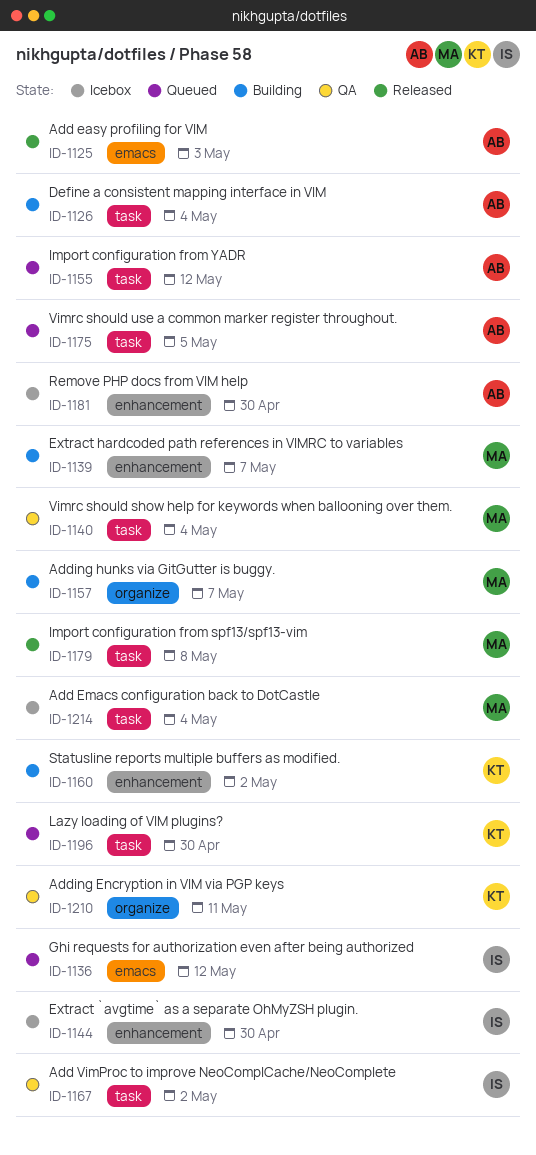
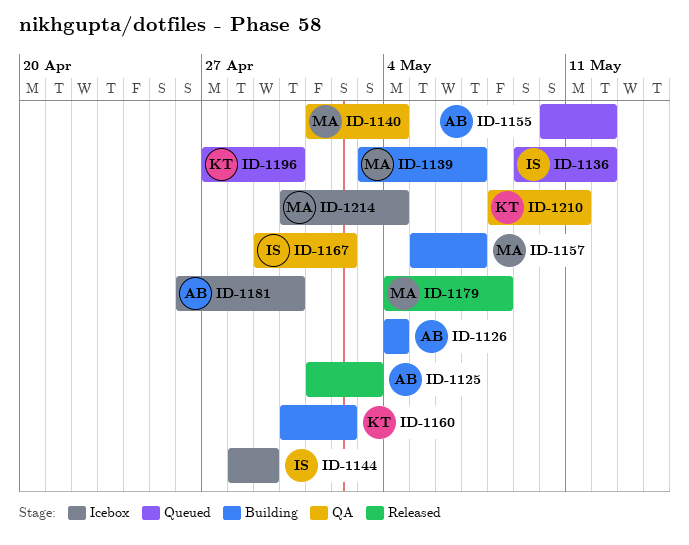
ID-1144, due: Apr 30 -> Apr 29
ID-1175: present -> none

